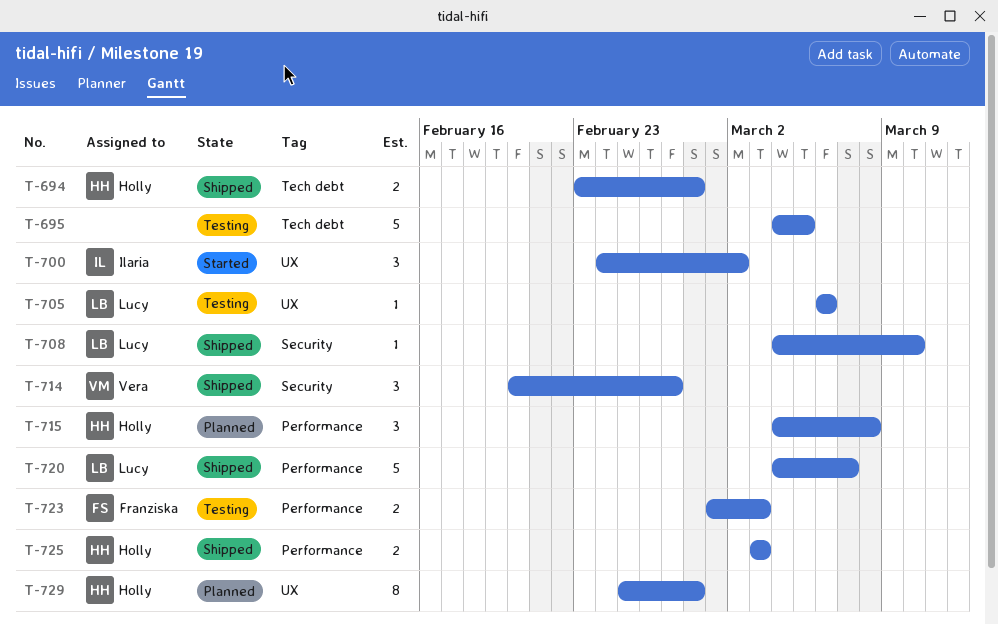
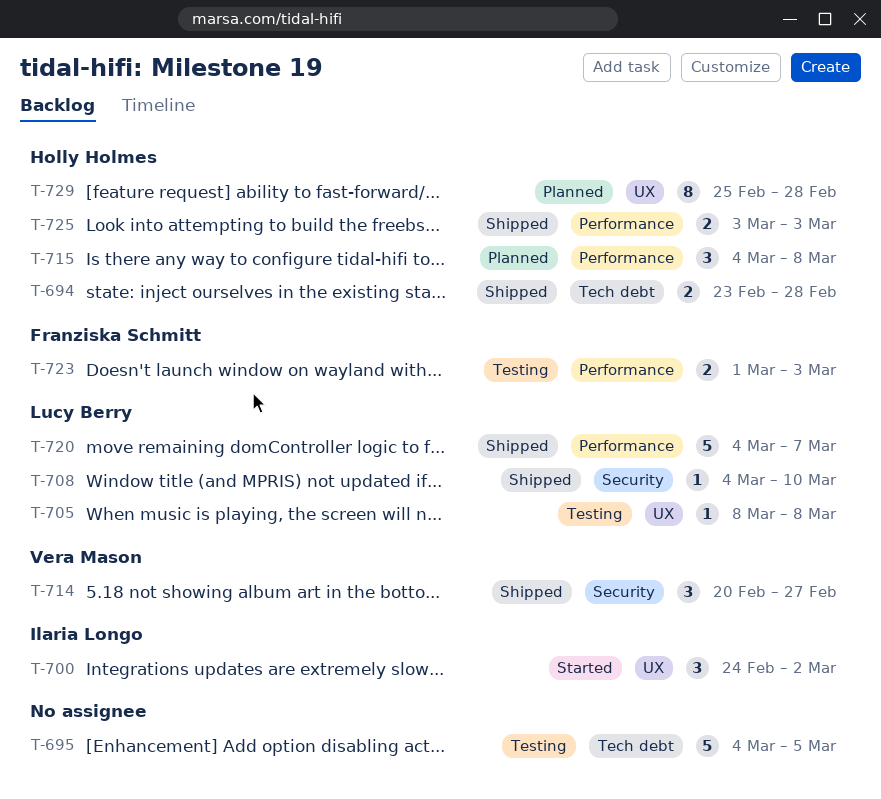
T-705, start: Mar 6 -> Mar 8
T-705, due: Mar 6 -> Mar 8

